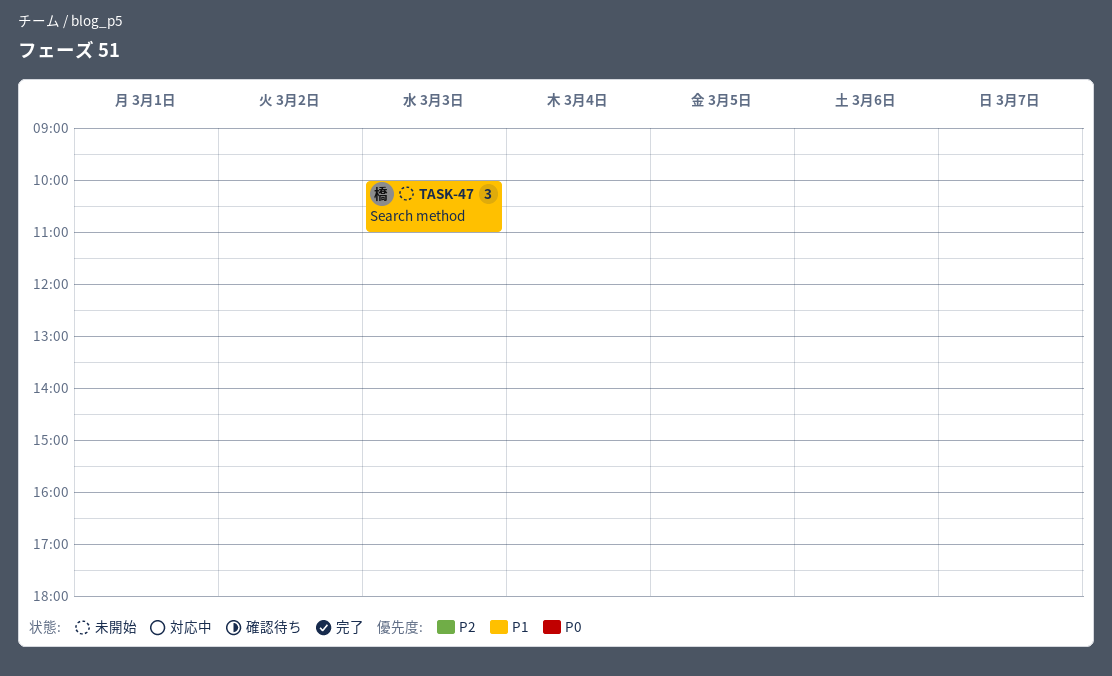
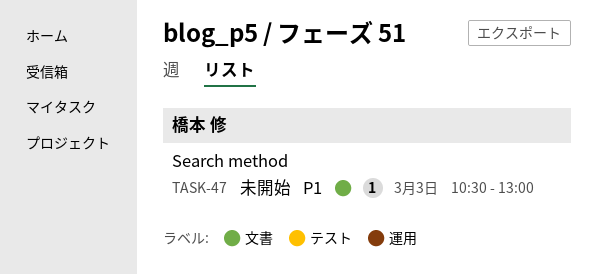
TASK-47, estimate: 3 -> 1
TASK-47, begins: 10:00 -> 10:30
TASK-47, ends: 11:00 -> 13:00

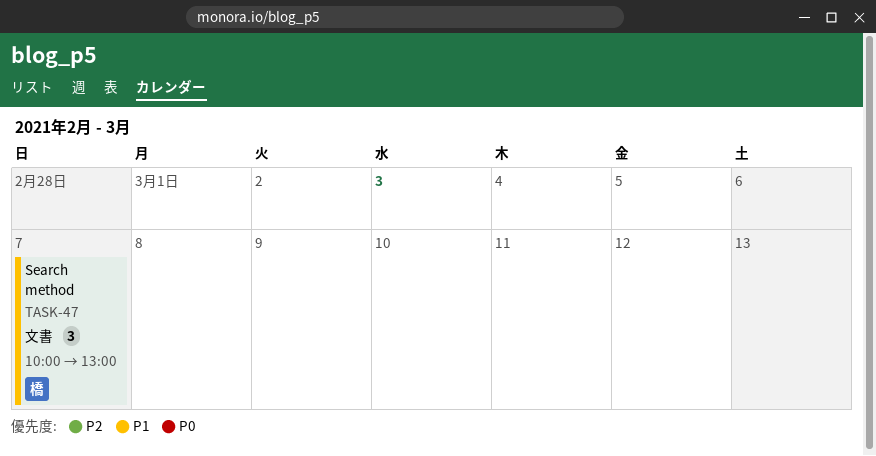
TASK-47, estimate: 1 -> 3
TASK-47, day: Mar 3 -> Mar 7
TASK-47, begins: 10:30 -> 10:00

